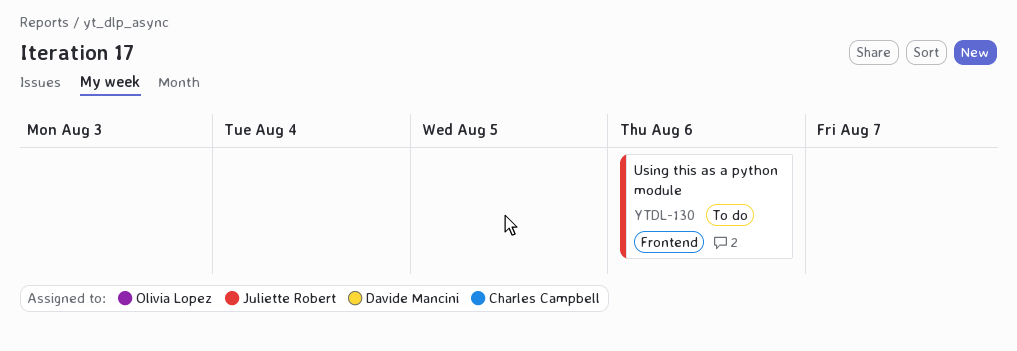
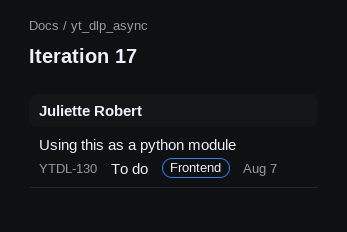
YTDL-130, due: Aug 6 -> Aug 7

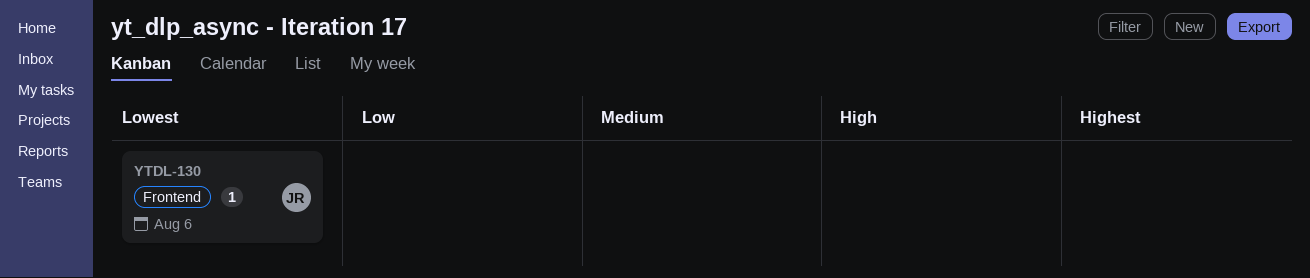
YTDL-130, due: Aug 7 -> Aug 6

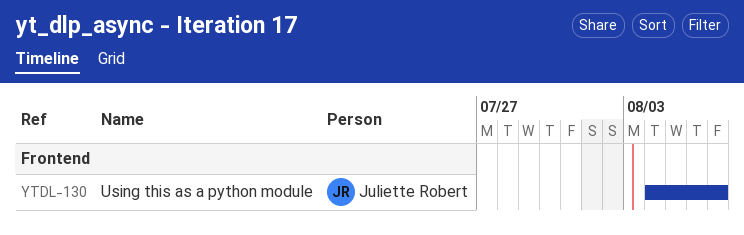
YTDL-130, due: Aug 6 -> Aug 7

